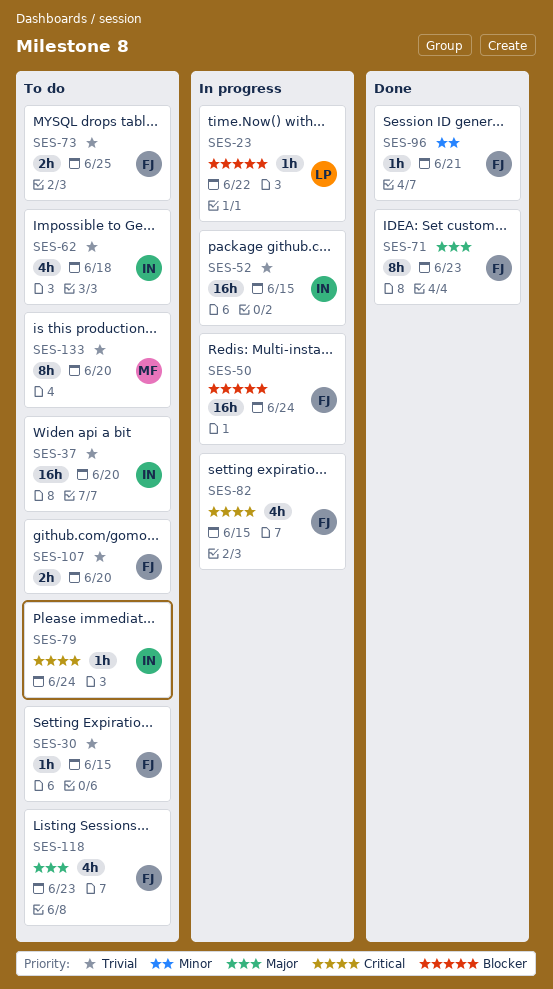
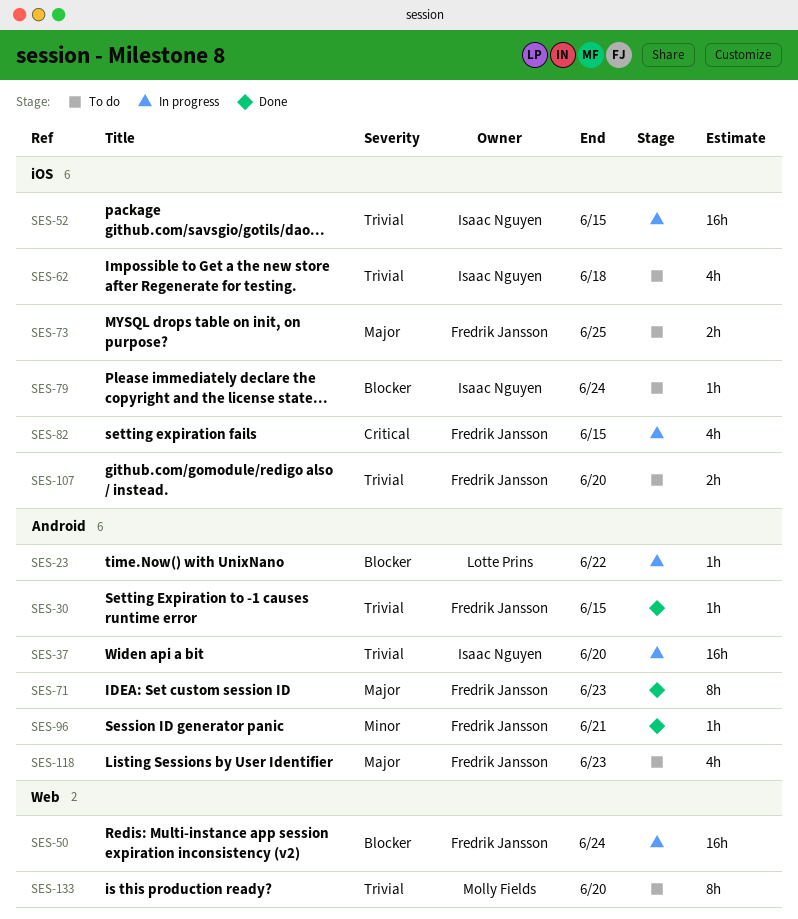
SES-30, status: To do -> Done
SES-37, status: To do -> In progress
SES-73, priority: Trivial -> Major
SES-79, priority: Critical -> Blocker

